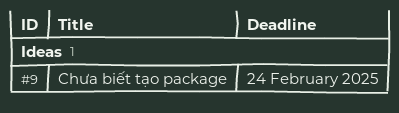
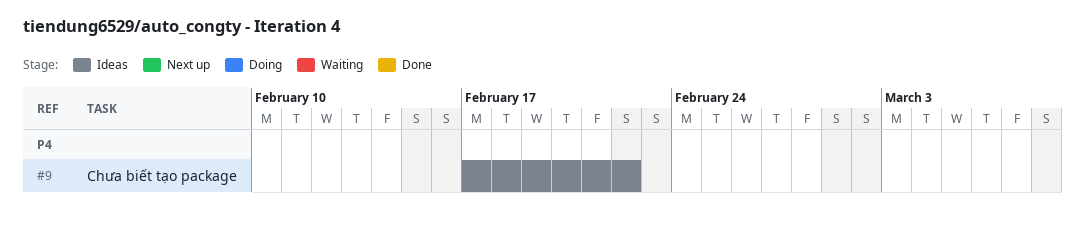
#9, due: Feb 24 -> Feb 22

